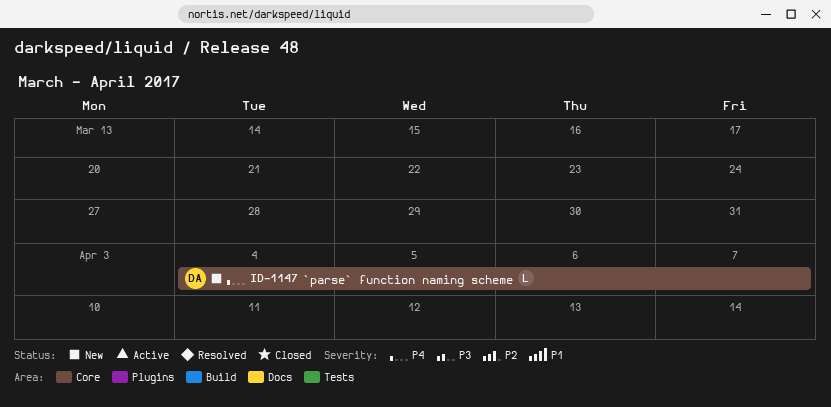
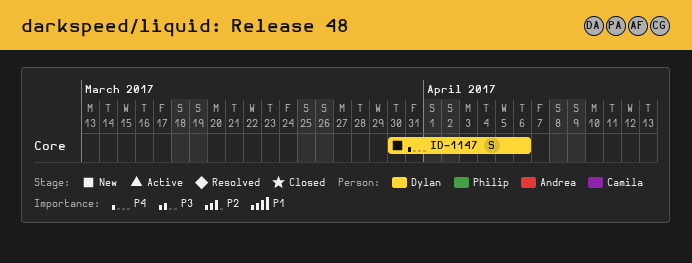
ID-1147, estimate: L -> S
ID-1147, start: Apr 4 -> Mar 30
ID-1147, due: Apr 7 -> Apr 6

